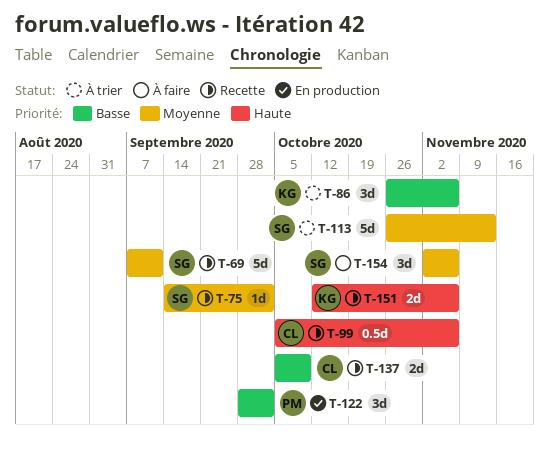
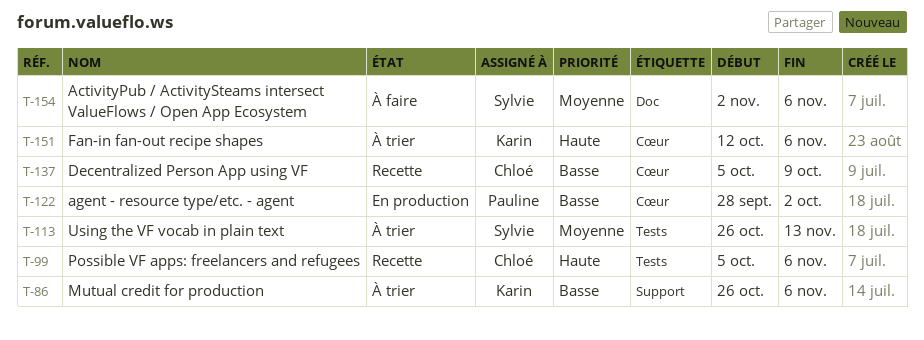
T-69: present -> none
T-75: present -> none
T-151, status: Recette -> À trier

